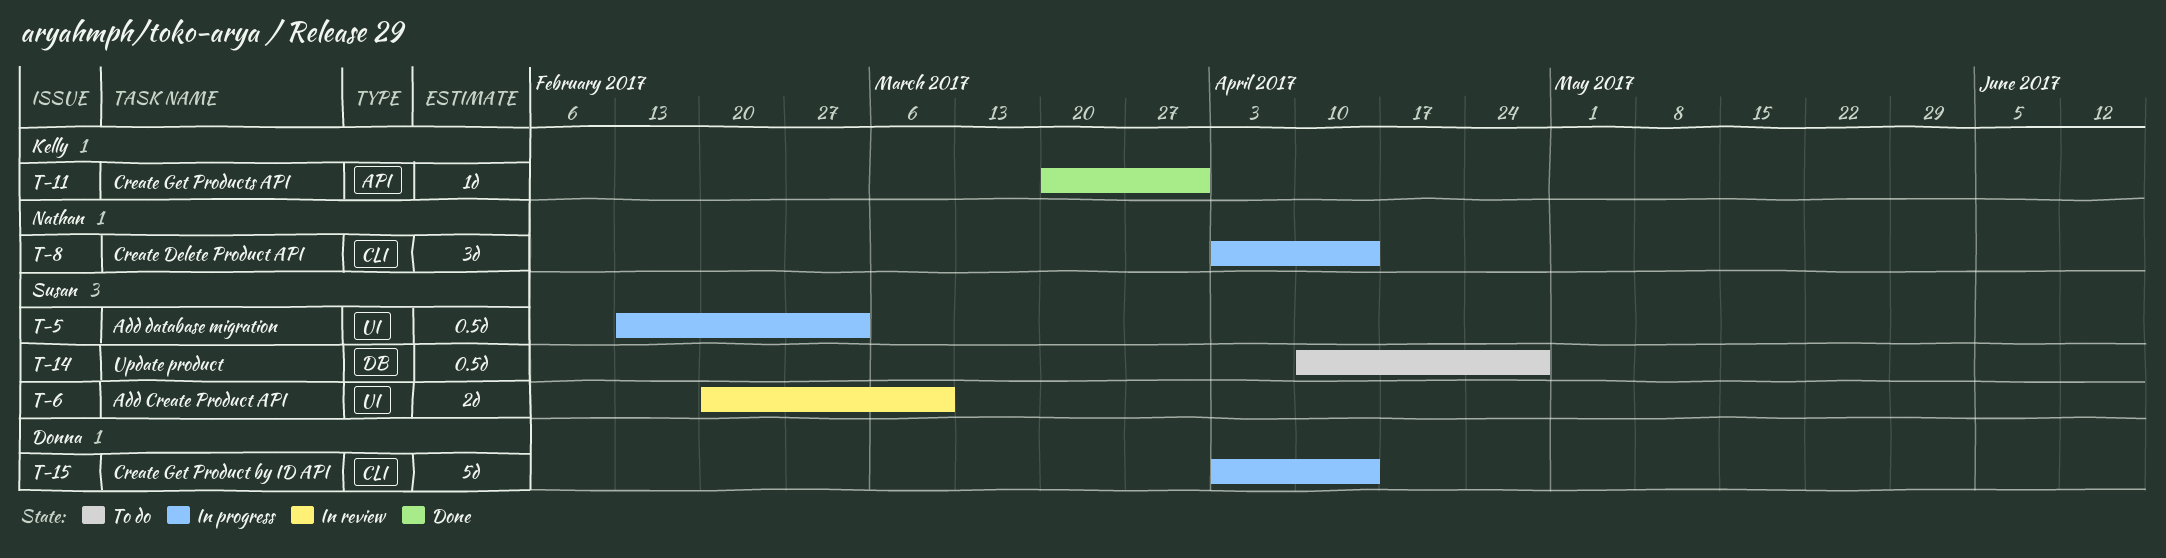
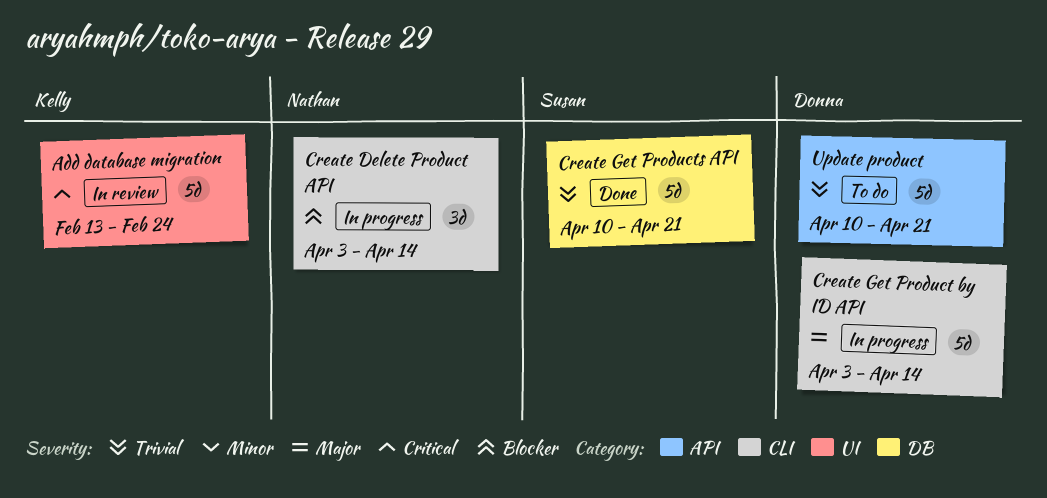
Add Create Product API: present -> none
Add database migration, status: In progress -> In review
Add database migration, owner: Susan -> Kelly
Add database migration, estimate: 0.5d -> 5d
Add database migration, due: Mar 3 -> Feb 24
Create Get Products API, owner: Kelly -> Susan
Create Get Products API, label: API -> DB
Create Get Products API, estimate: 1d -> 5d
Create Get Products API, start: Mar 20 -> Apr 10
Create Get Products API, due: Mar 31 -> Apr 21
Update product, owner: Susan -> Donna
Update product, label: DB -> API
Update product, estimate: 0.5d -> 5d
Update product, due: Apr 28 -> Apr 21

